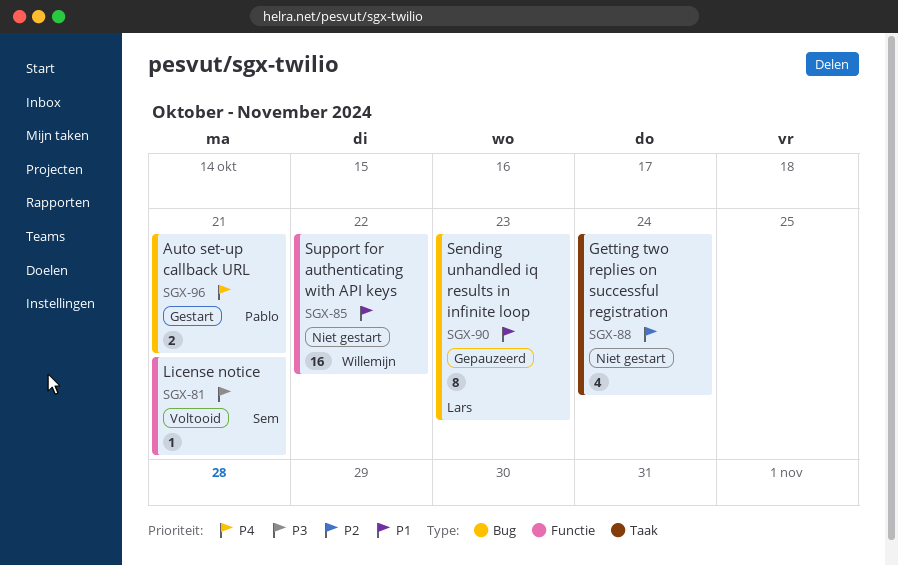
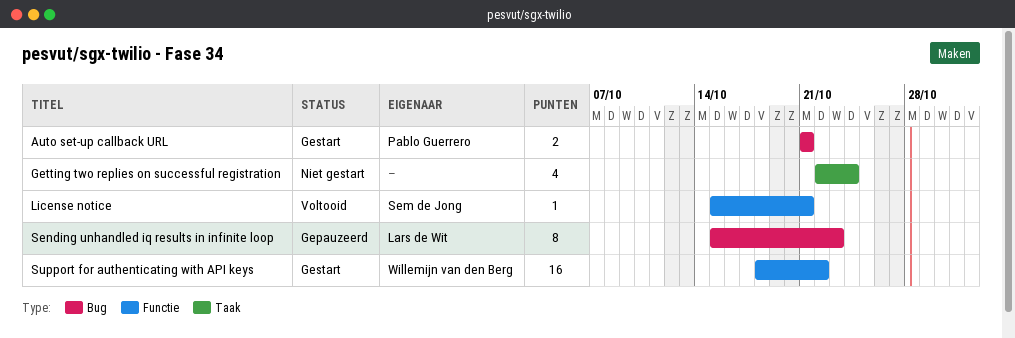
Support for authenticating with API keys, status: Niet gestart -> Gestart

